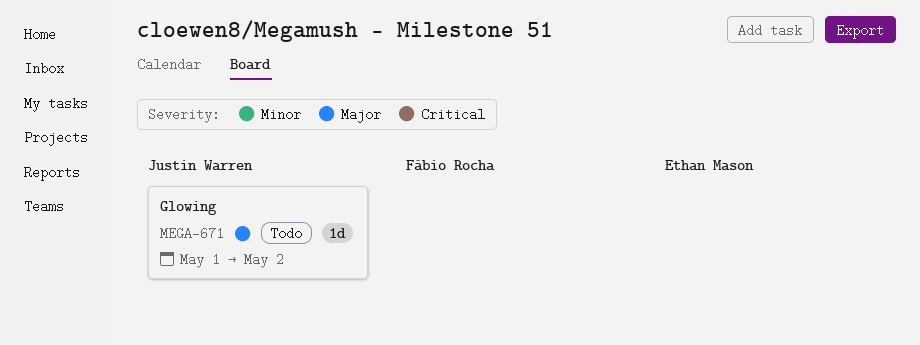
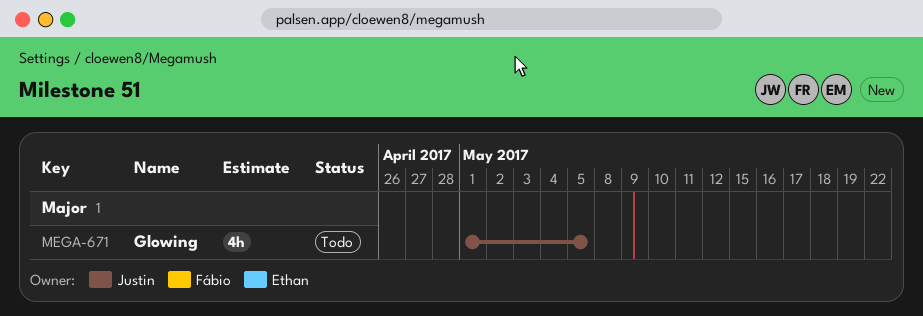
MEGA-671, estimate: 1d -> 4h
MEGA-671, due: May 2 -> May 5

